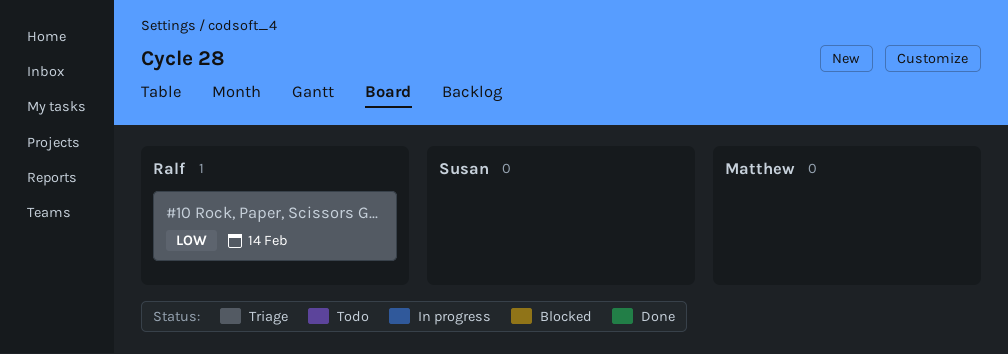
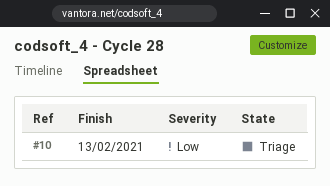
#10, due: Feb 14 -> Feb 13

